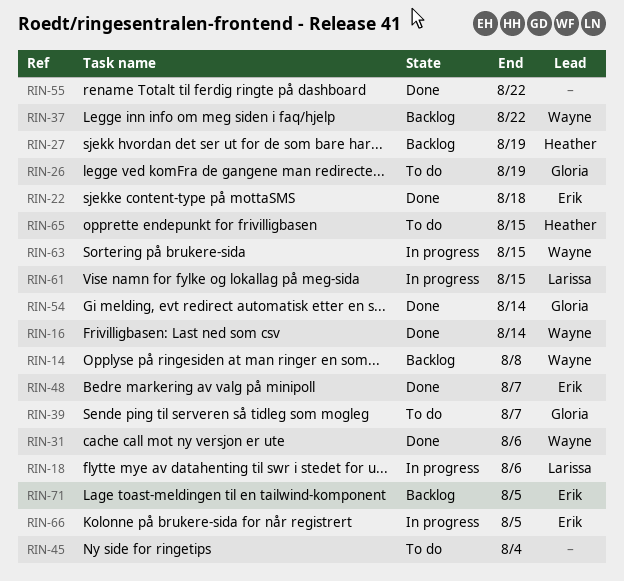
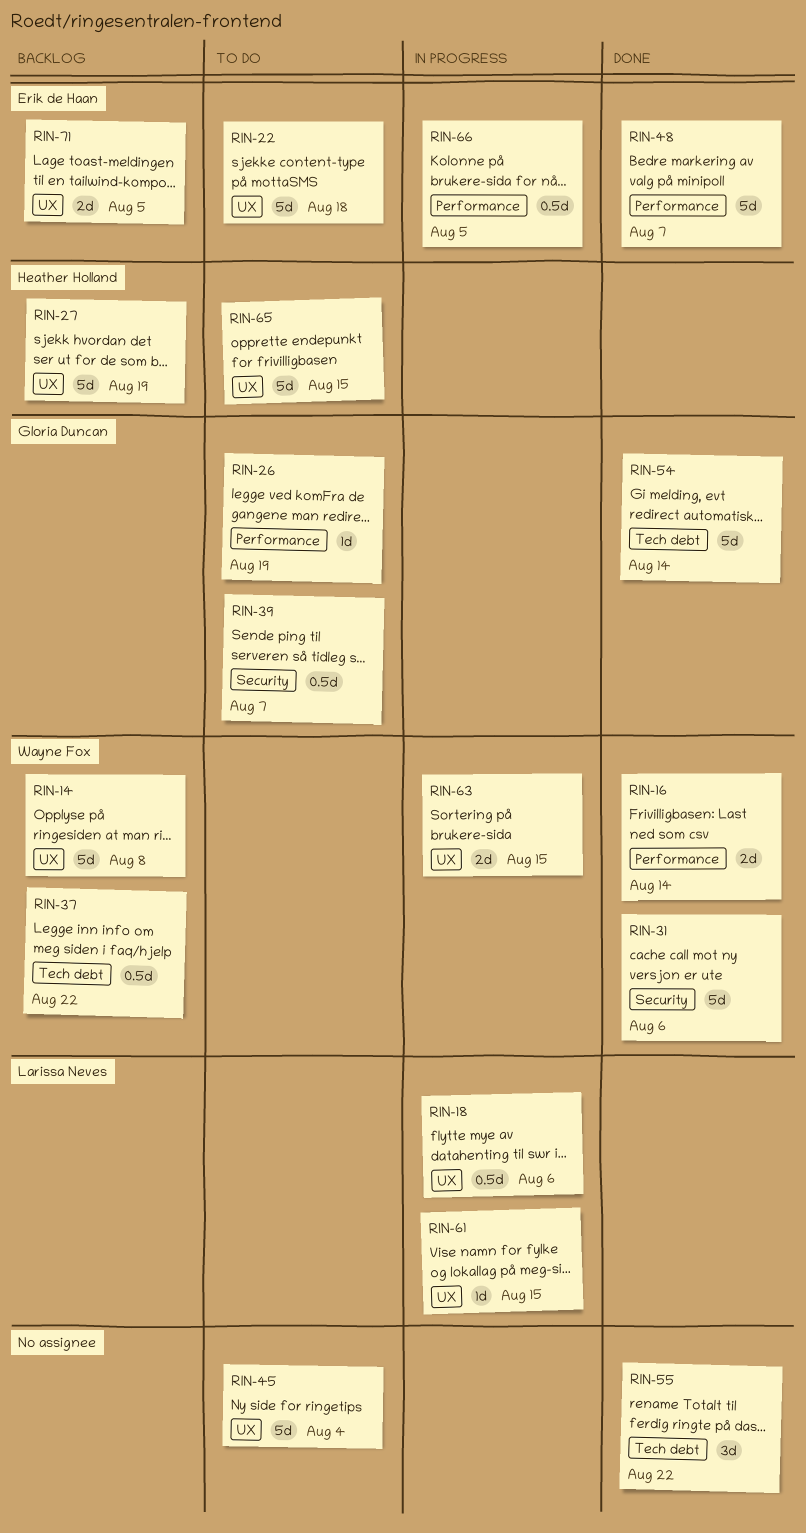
RIN-22, status: Done -> To do

